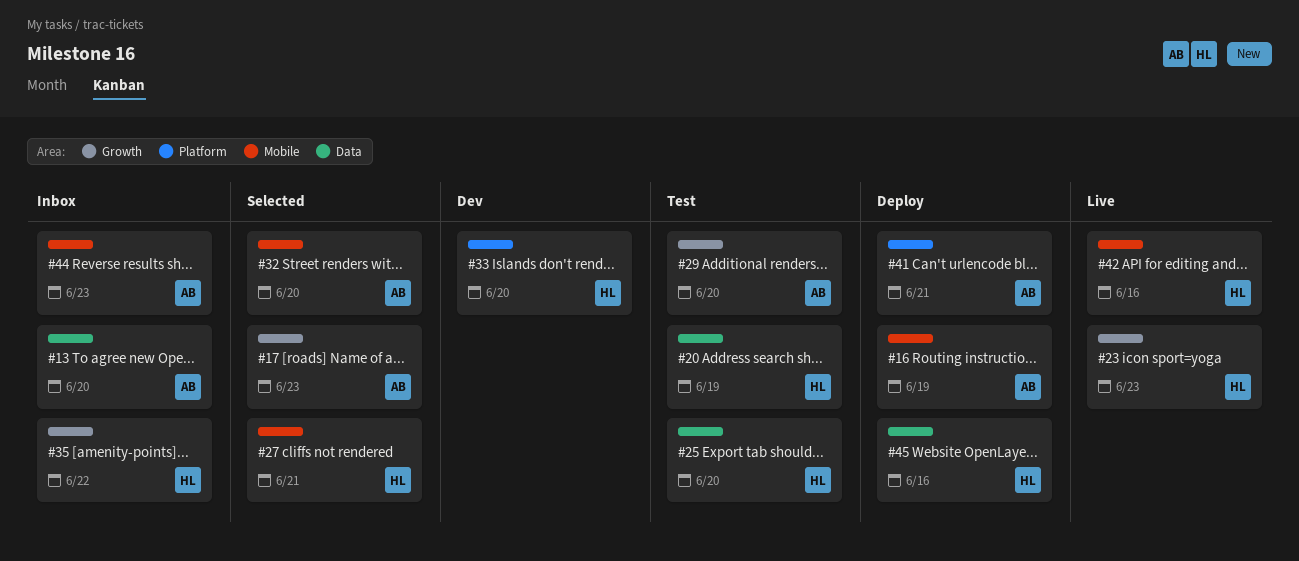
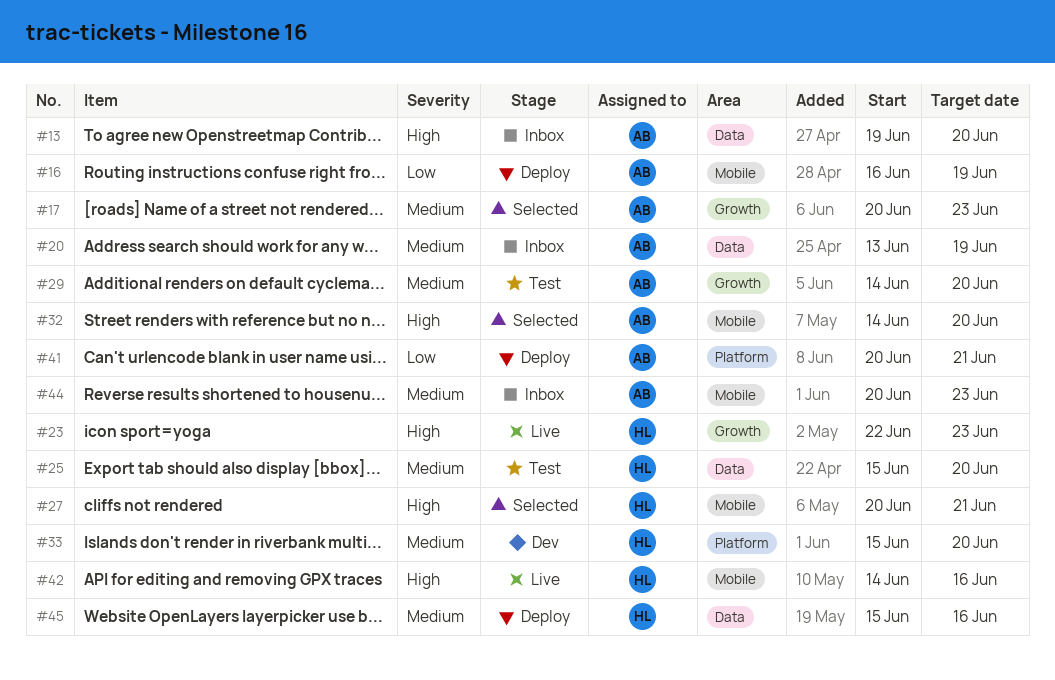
#20, status: Test -> Inbox
#20, owner: HL -> AB
#35: present -> none

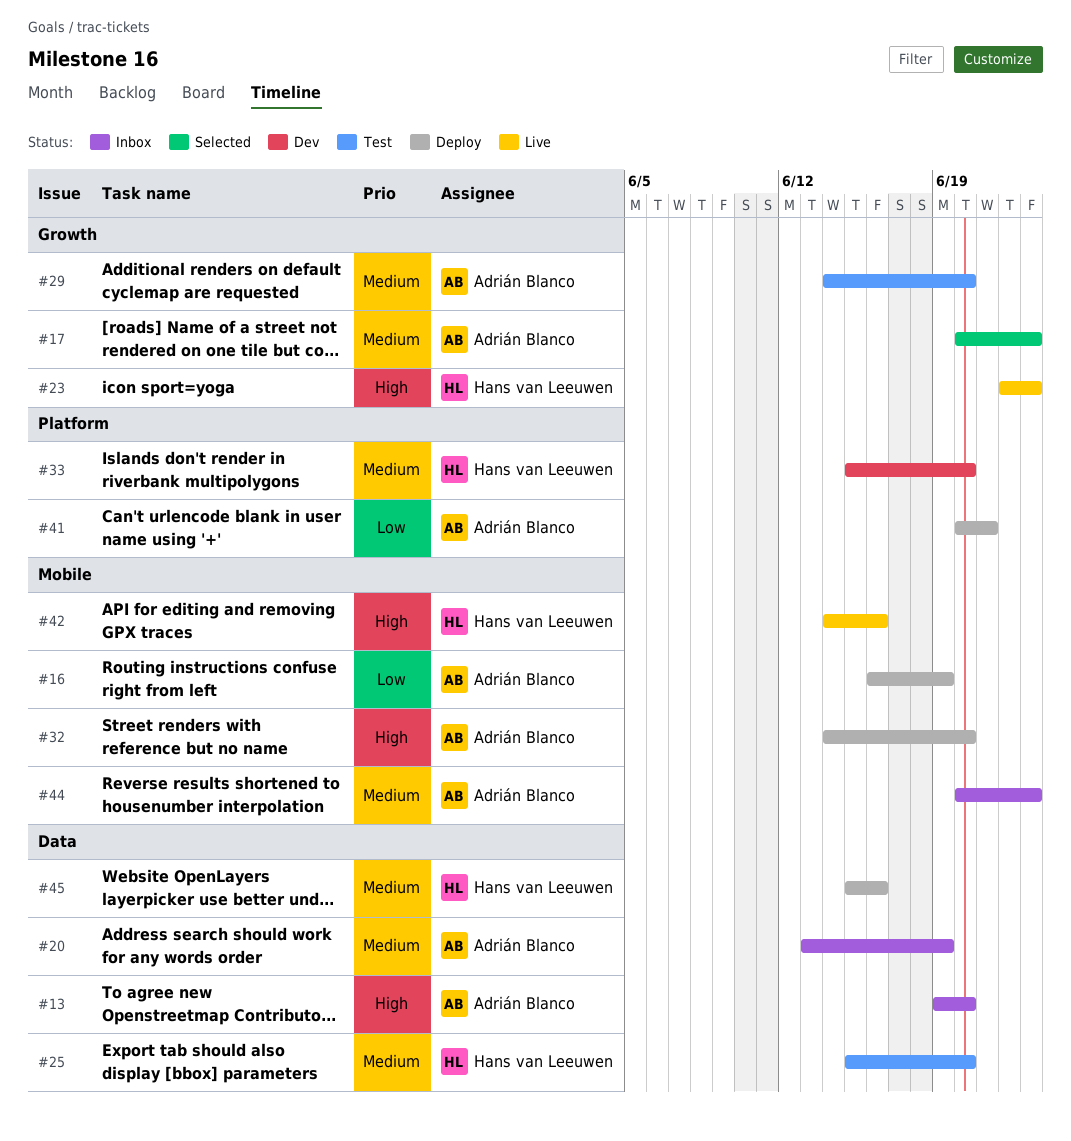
#27: present -> none
#32, status: Selected -> Deploy

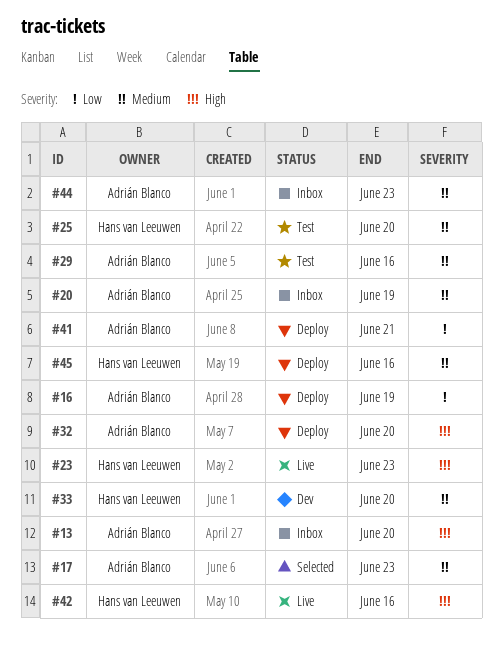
#29, due: Jun 20 -> Jun 16

